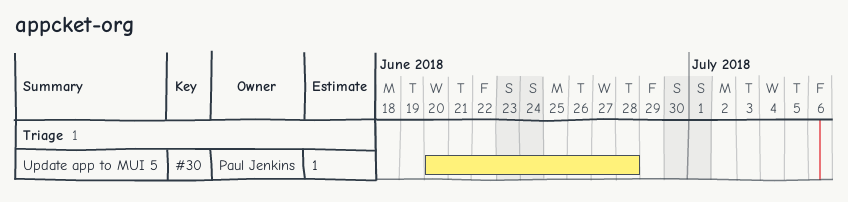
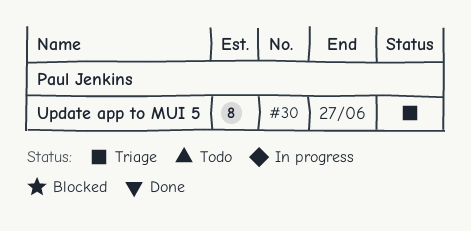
#30, estimate: 1 -> 8
#30, due: Jun 28 -> Jun 27

